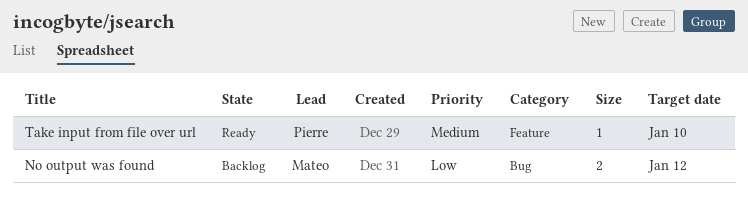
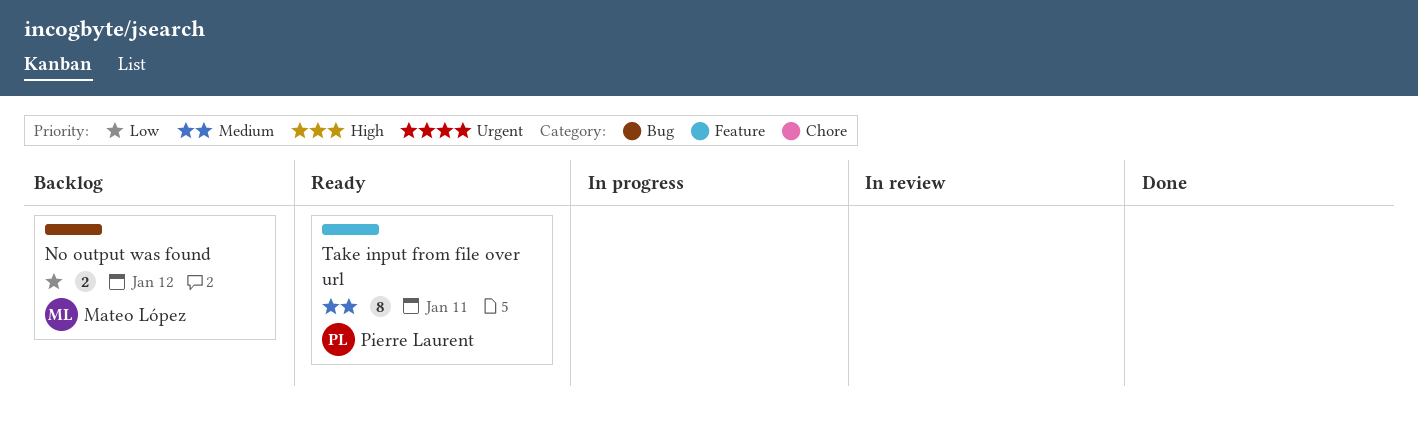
Take input from file over url, estimate: 1 -> 8
Take input from file over url, due: Jan 10 -> Jan 11

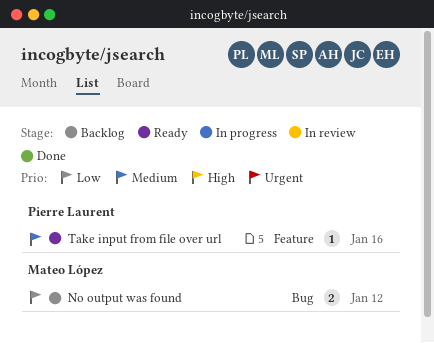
Take input from file over url, estimate: 8 -> 1
Take input from file over url, due: Jan 11 -> Jan 16

